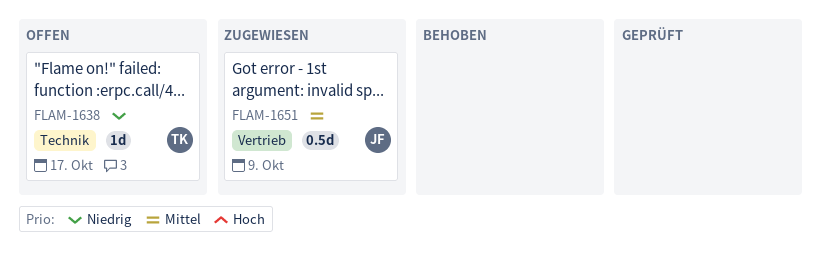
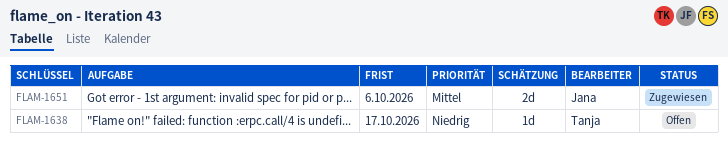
FLAM-1651, estimate: 0.5d -> 2d
FLAM-1651, due: Oct 9 -> Oct 6

